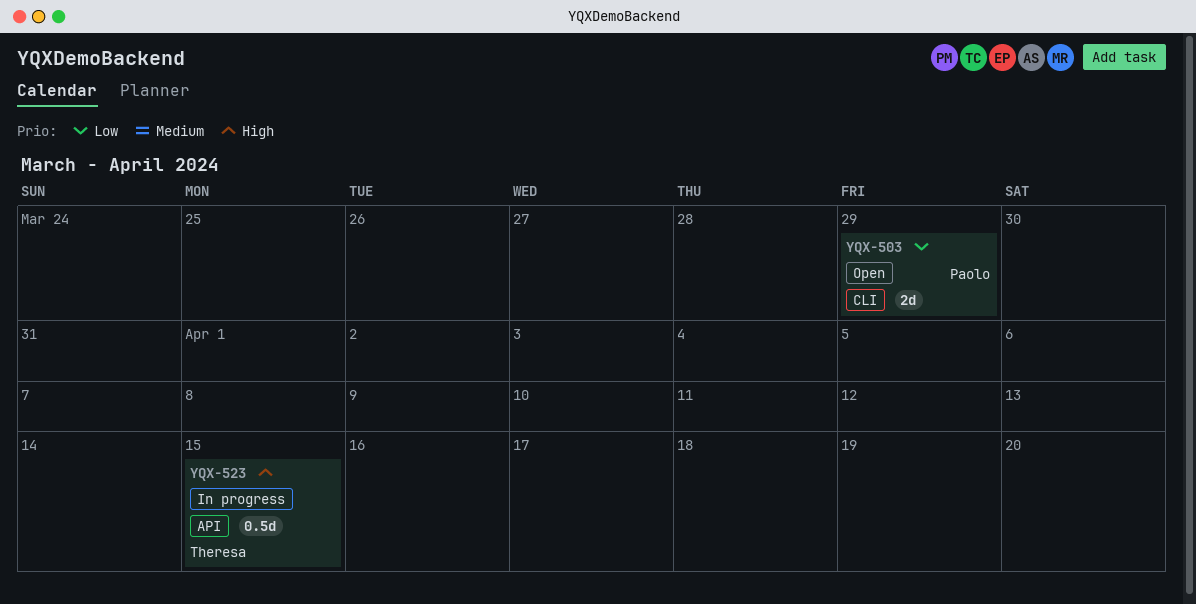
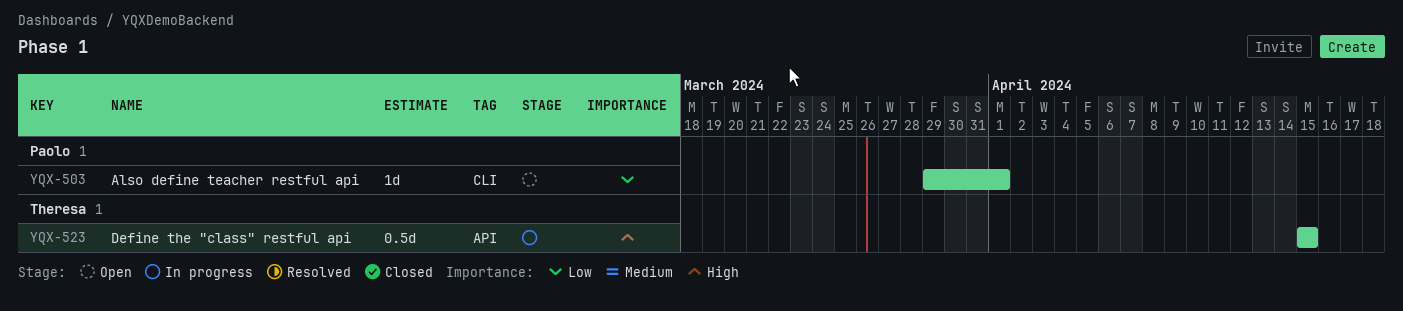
YQX-503, estimate: 2d -> 1d
YQX-503, due: Mar 29 -> Apr 1

